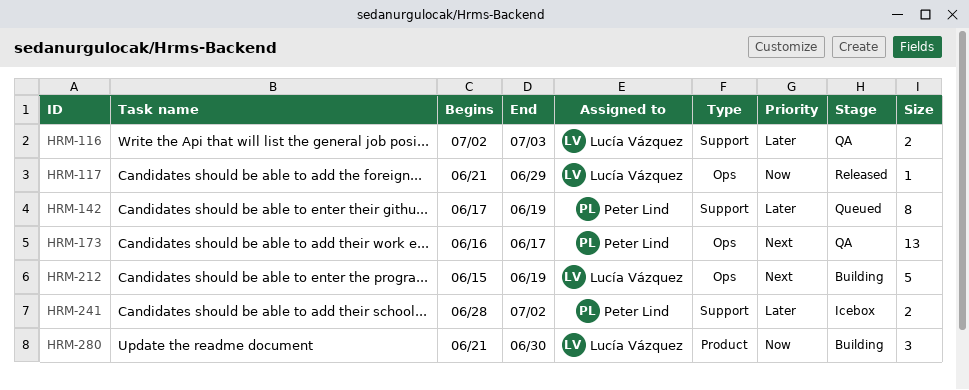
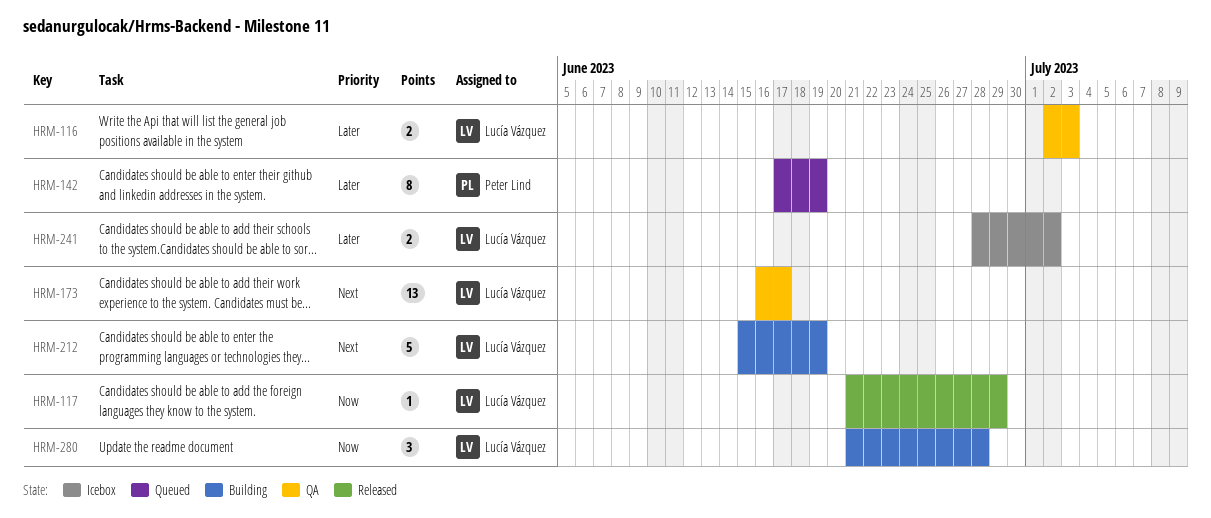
HRM-173, owner: Peter Lind -> Lucía Vázquez
HRM-241, owner: Peter Lind -> Lucía Vázquez
HRM-280, due: Jun 30 -> Jun 28

